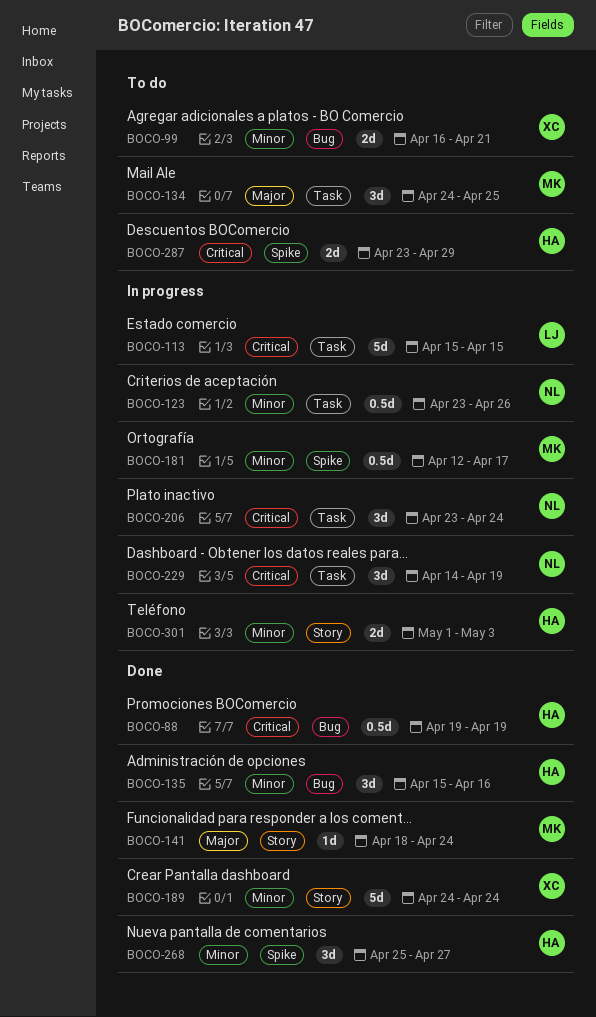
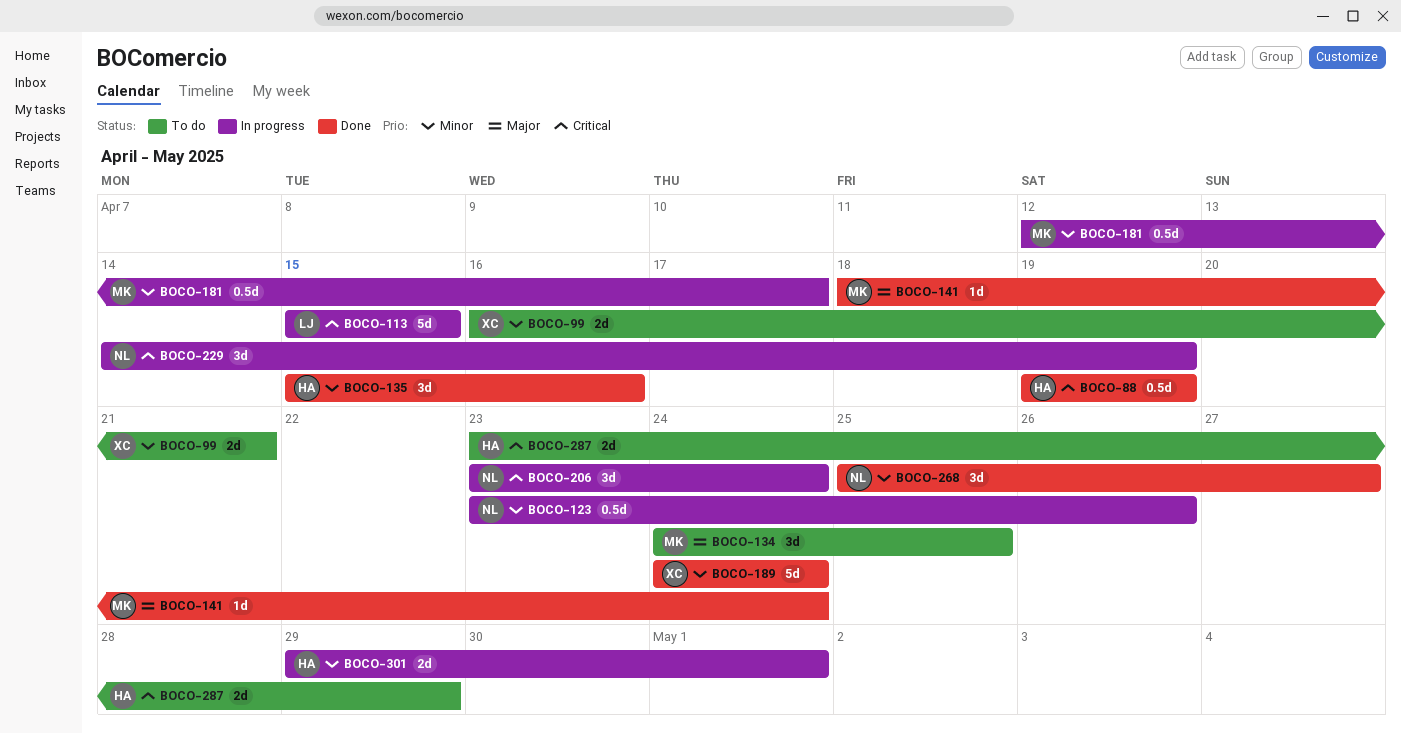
BOCO-268, owner: HA -> NL
BOCO-301, start: May 1 -> Apr 29
BOCO-301, due: May 3 -> May 1

